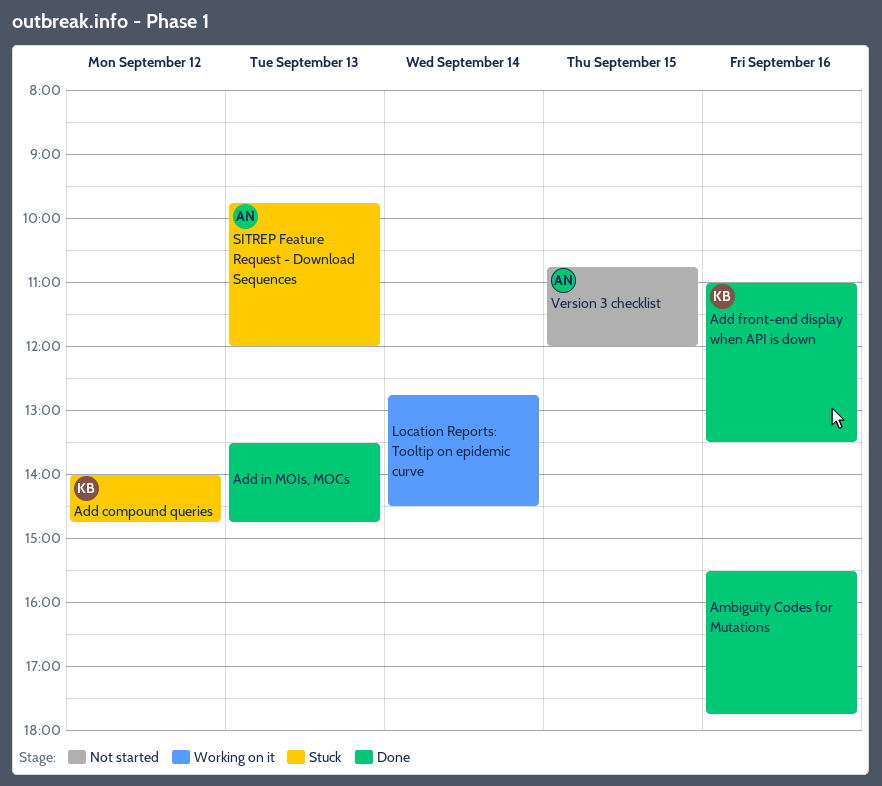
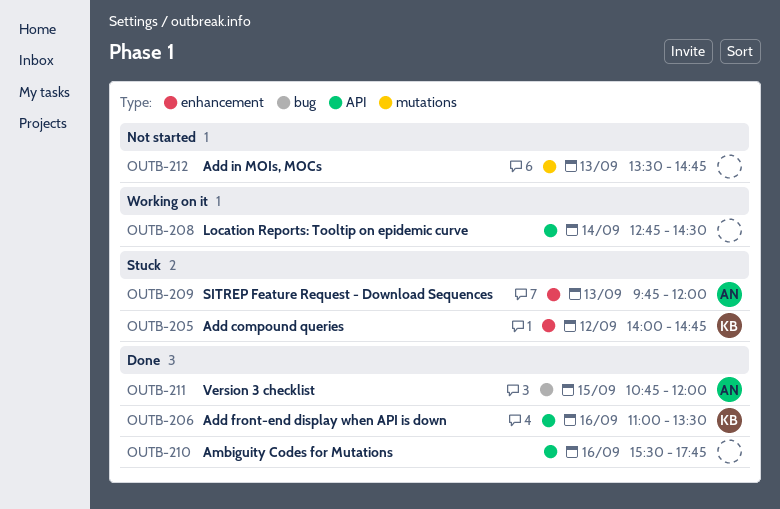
Add in MOIs, MOCs, status: Done -> Not started
Version 3 checklist, status: Not started -> Done

